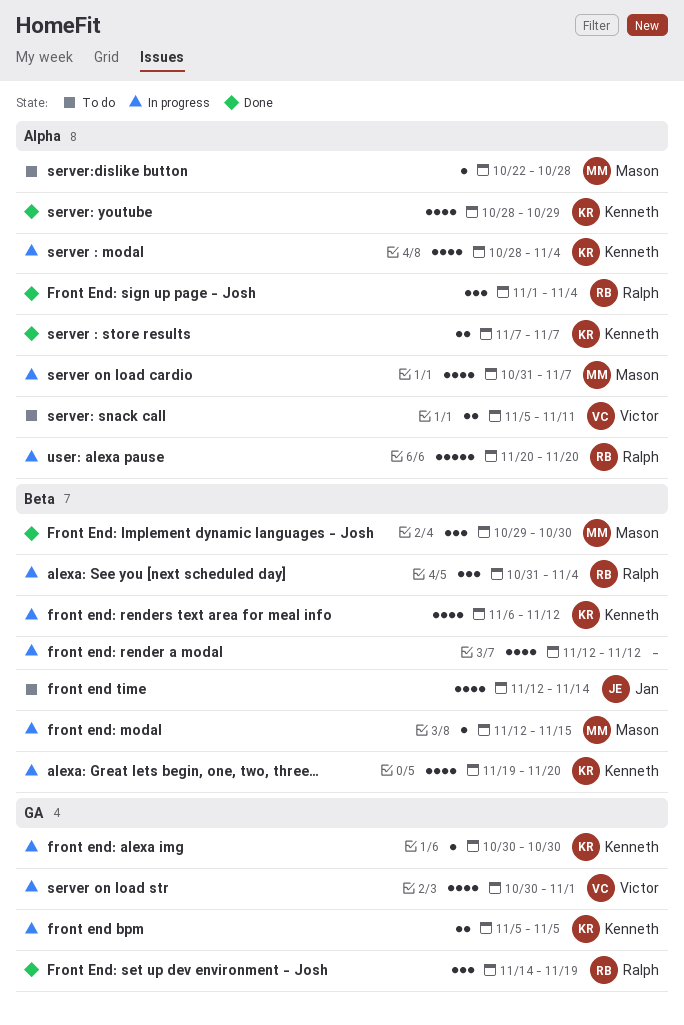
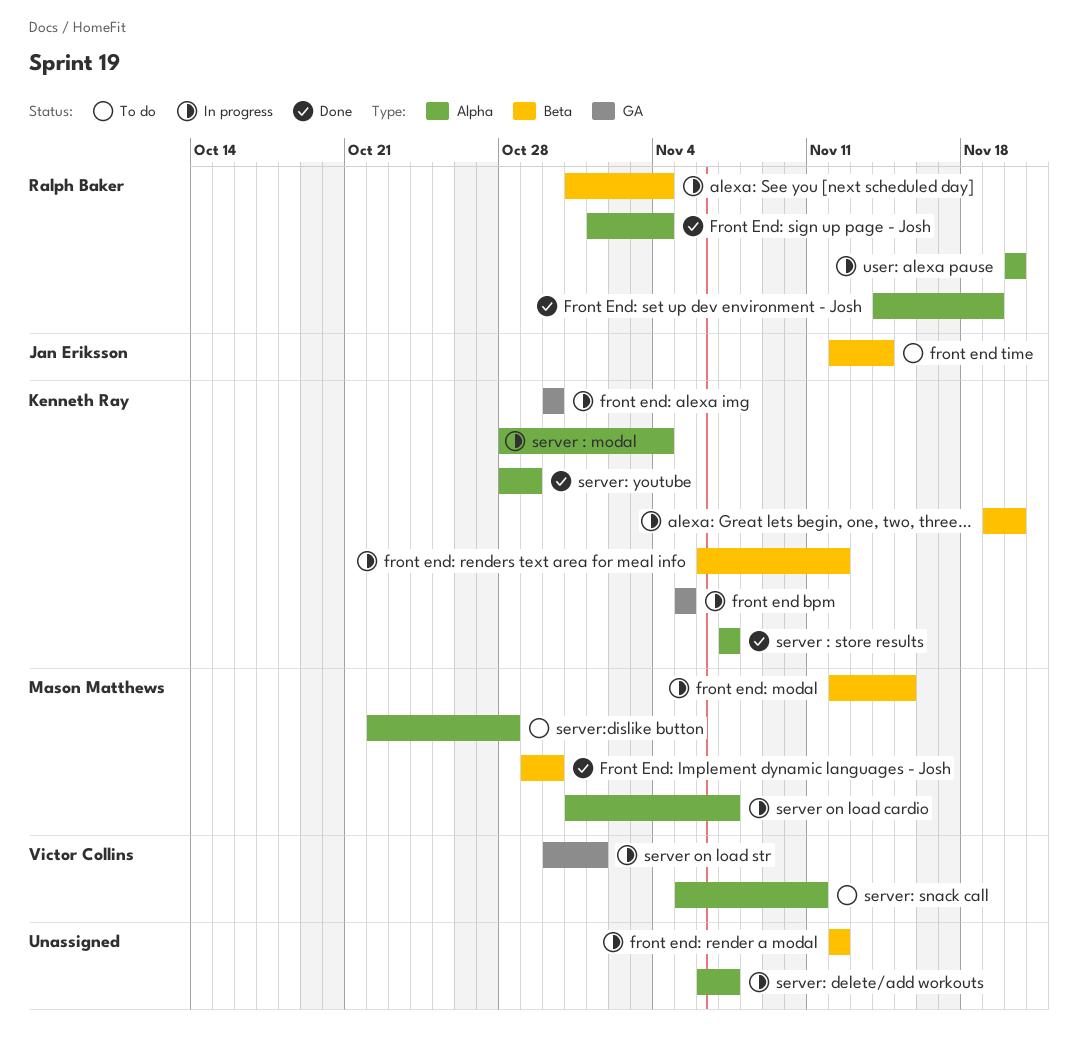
Front End: set up dev environment - Josh, label: GA -> Alpha
server: delete/add workouts: none -> present

